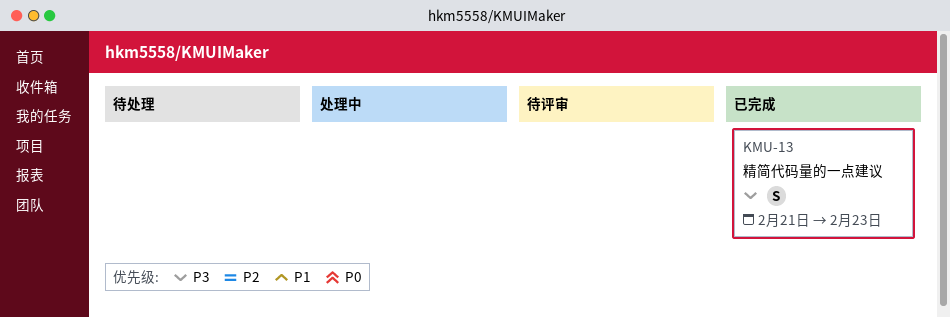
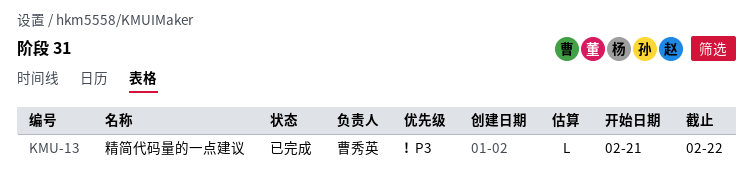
KMU-13, estimate: S -> L
KMU-13, due: Feb 23 -> Feb 22

